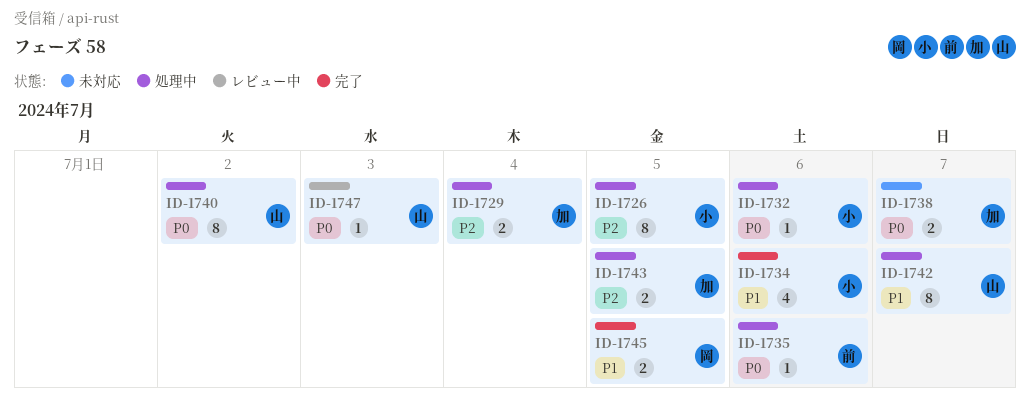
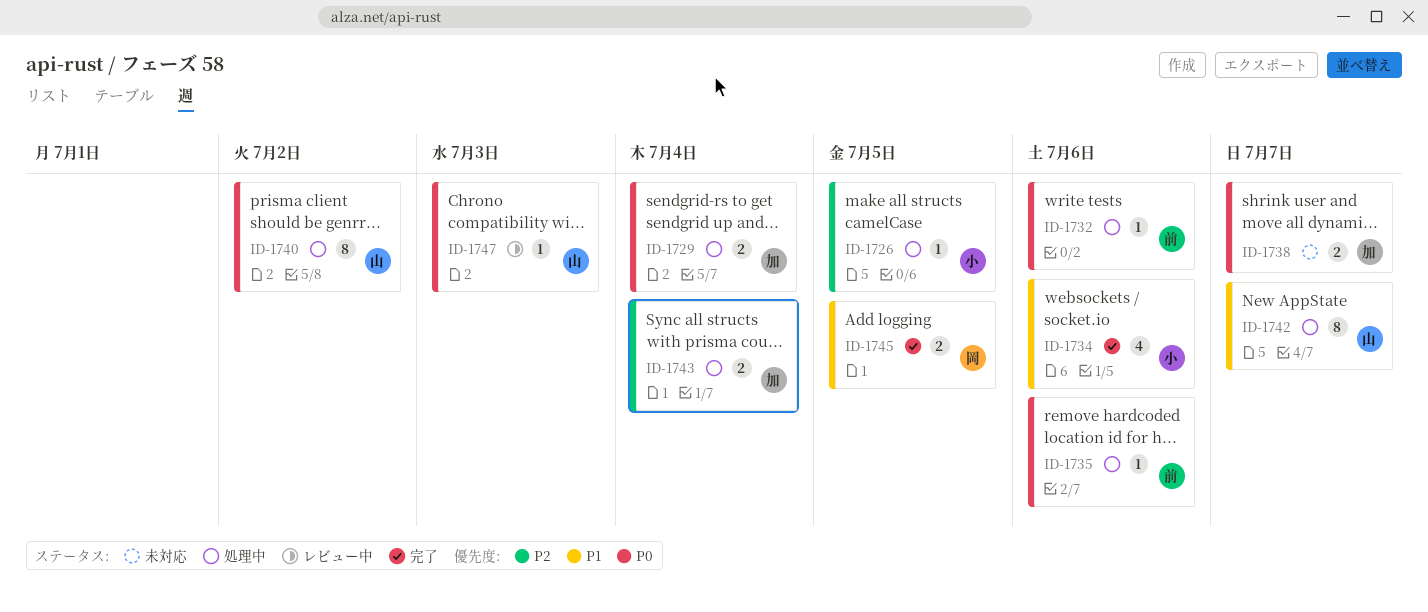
ID-1726, estimate: 8 -> 1
ID-1729, priority: P2 -> P0
ID-1732, owner: 小 -> 前
ID-1743, due: Jul 5 -> Jul 4

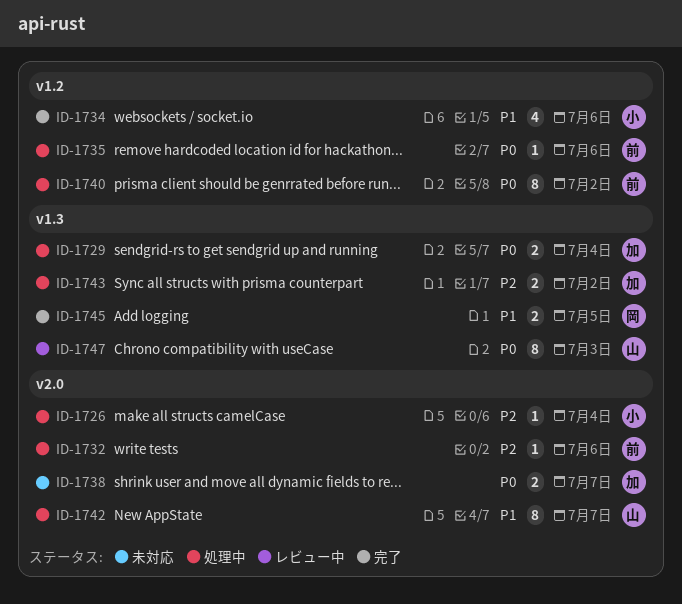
ID-1726, due: Jul 5 -> Jul 4
ID-1732, priority: P0 -> P2
ID-1740, owner: 山 -> 前
ID-1743, due: Jul 4 -> Jul 2
ID-1747, estimate: 1 -> 8

